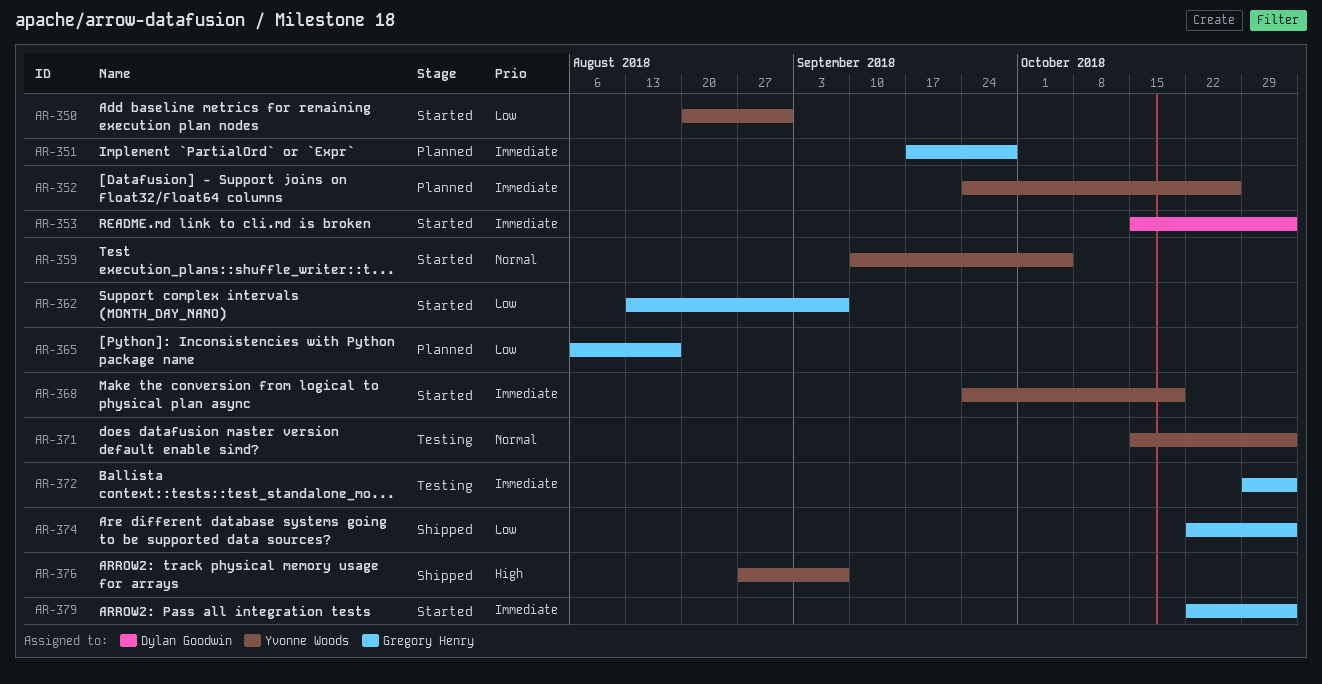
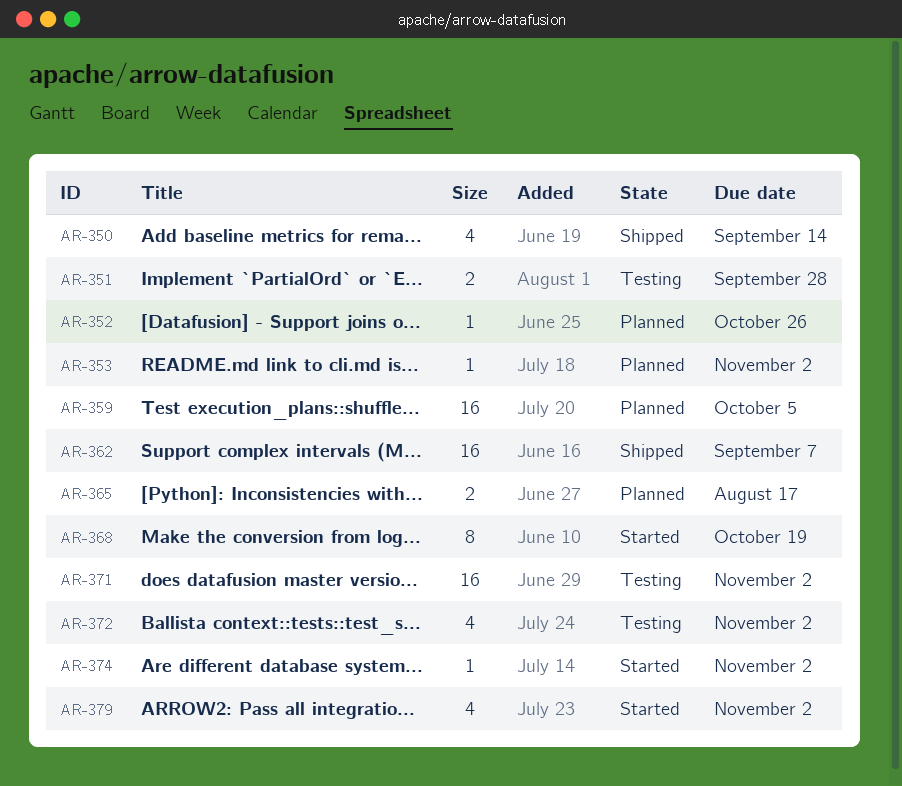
AR-350, status: Started -> Shipped
AR-350, due: Aug 31 -> Sep 14
AR-351, status: Planned -> Testing
AR-353, status: Started -> Planned
AR-359, status: Started -> Planned
AR-362, status: Started -> Shipped
AR-374, status: Shipped -> Started
AR-376: present -> none

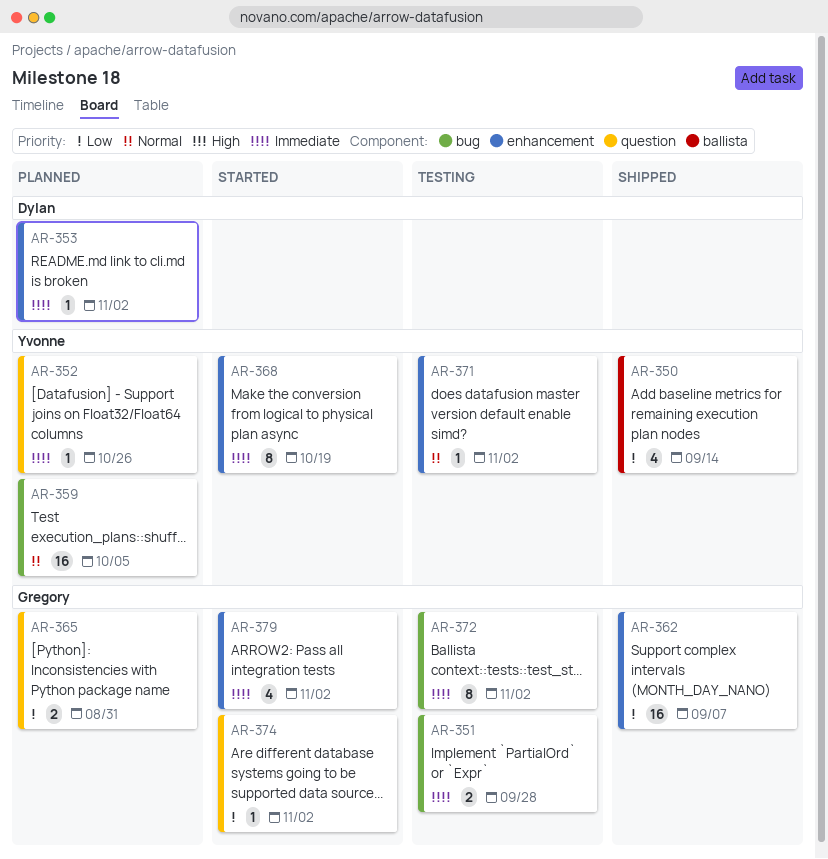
AR-365, due: Aug 17 -> Aug 31
AR-371, estimate: 16 -> 1
AR-372, estimate: 4 -> 8

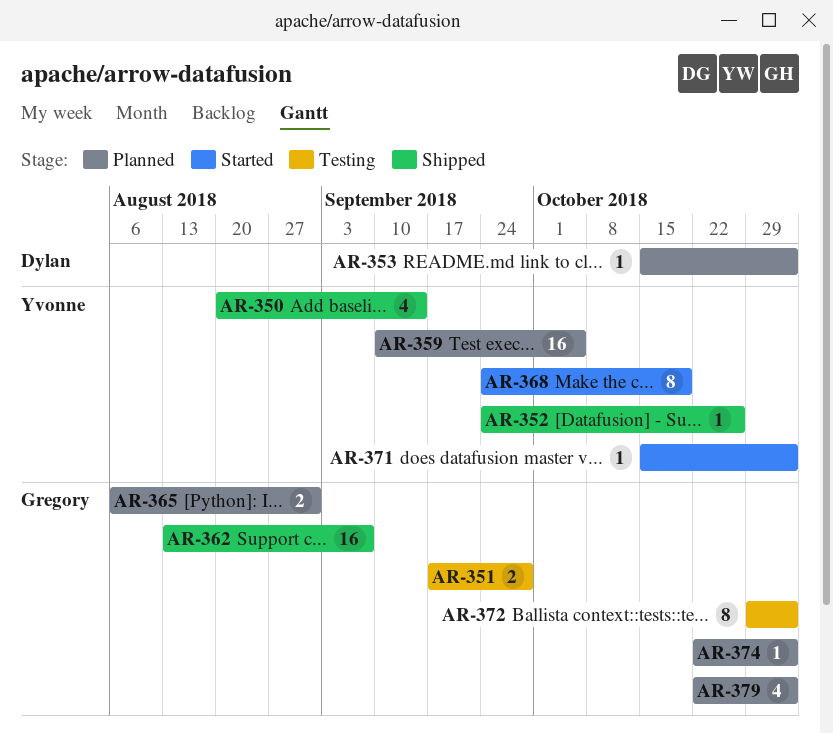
AR-352, status: Planned -> Shipped
AR-371, status: Testing -> Started
AR-374, status: Started -> Planned
AR-379, status: Started -> Planned

